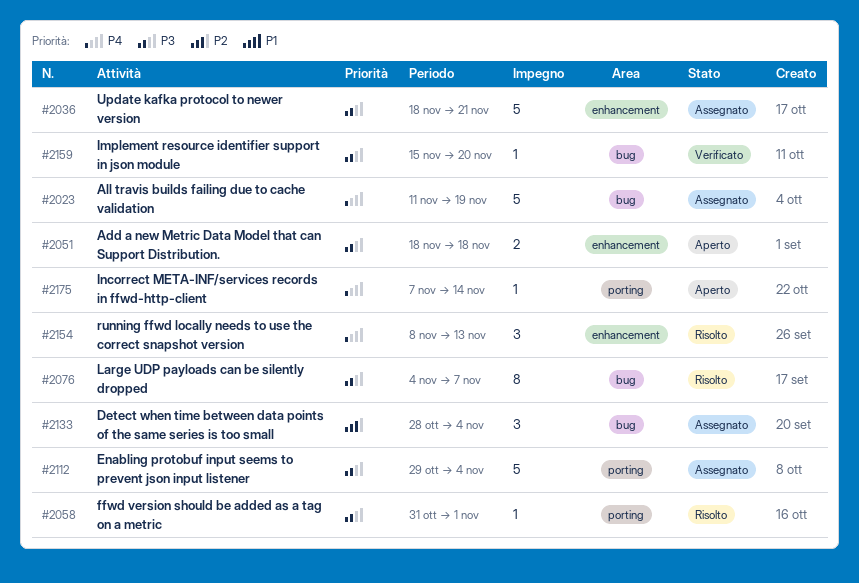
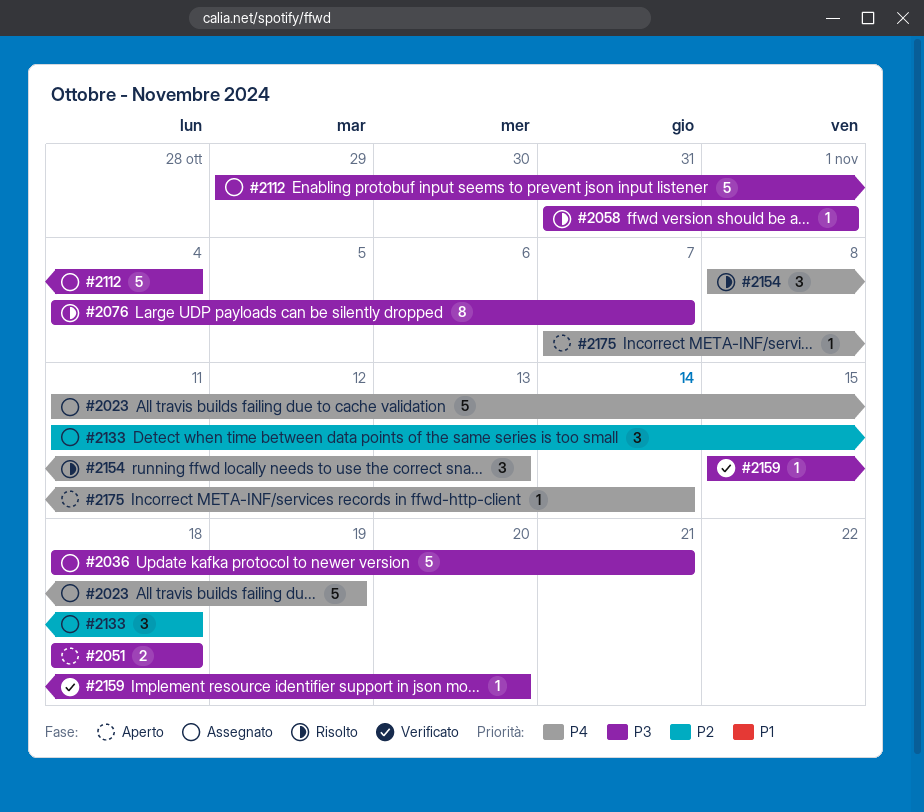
#2133, start: Oct 28 -> Nov 11
#2133, due: Nov 4 -> Nov 18

